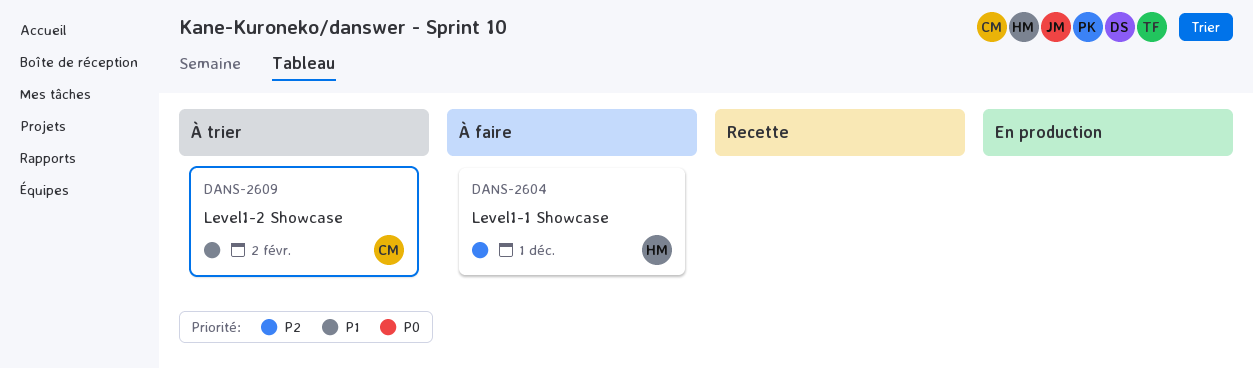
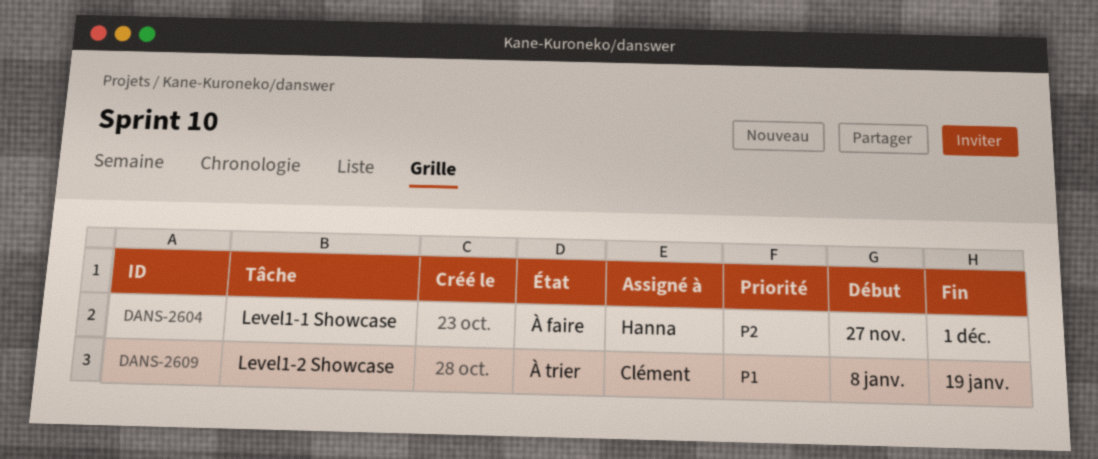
DANS-2609, due: Feb 2 -> Jan 19

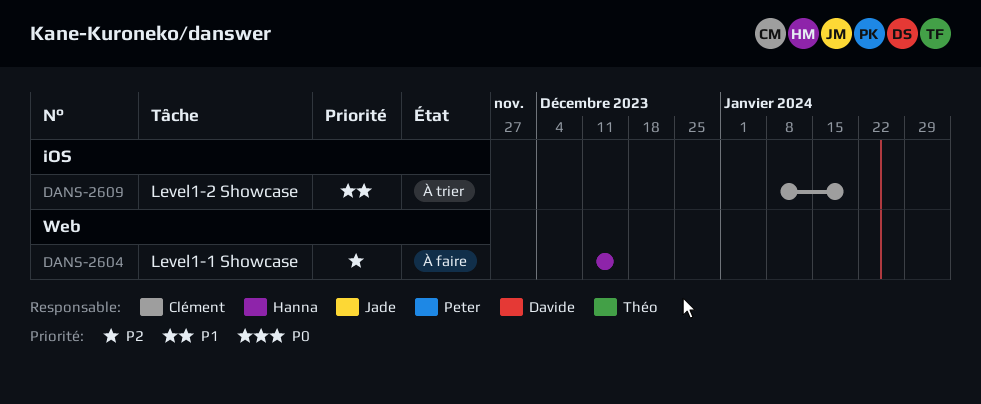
DANS-2604, start: Nov 27 -> Dec 11
DANS-2604, due: Dec 1 -> Dec 15

